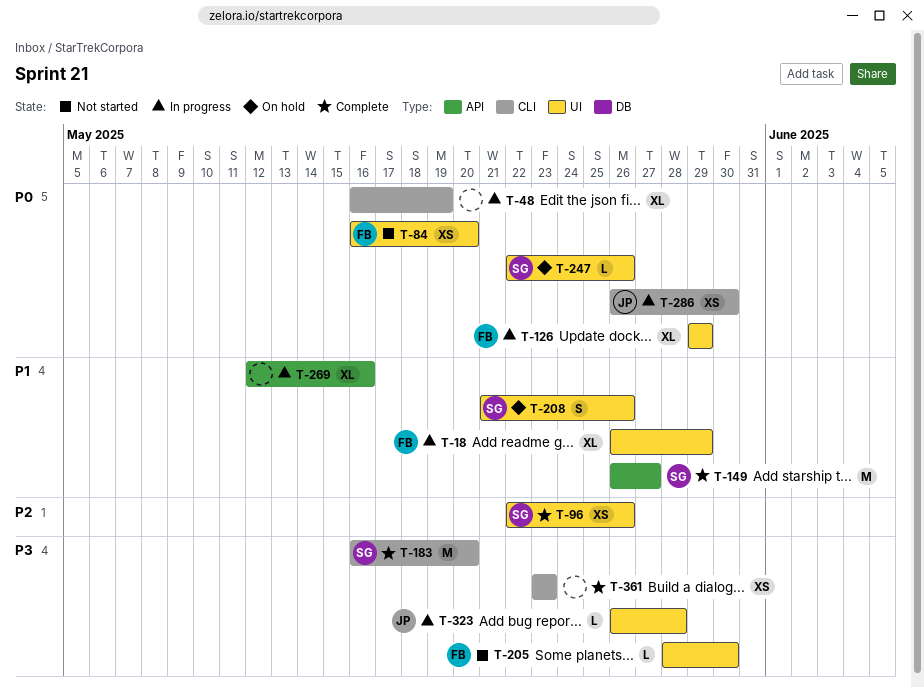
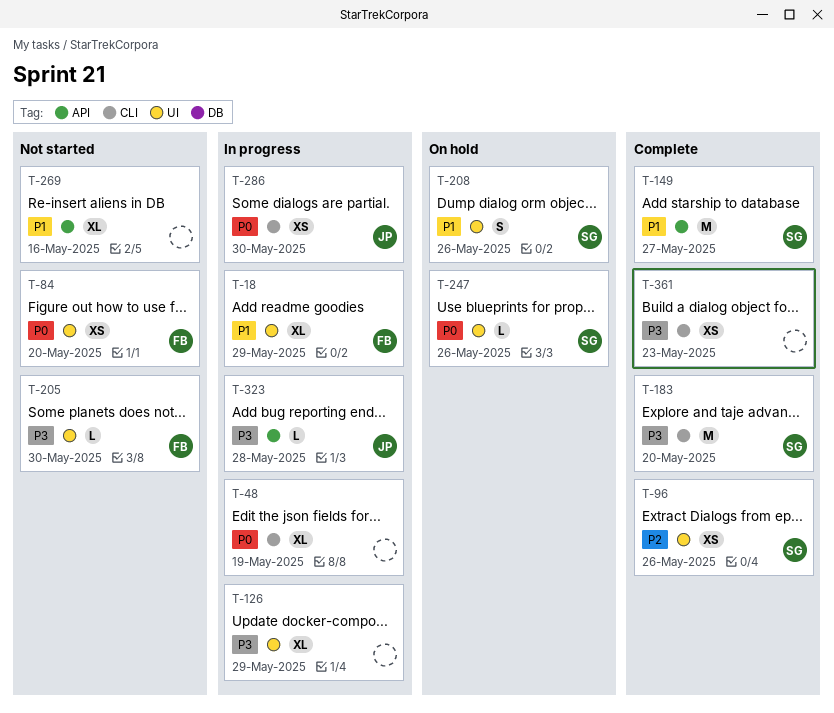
T-126, owner: FB -> none
T-126, priority: P0 -> P3
T-269, status: In progress -> Not started
T-323, label: UI -> API

